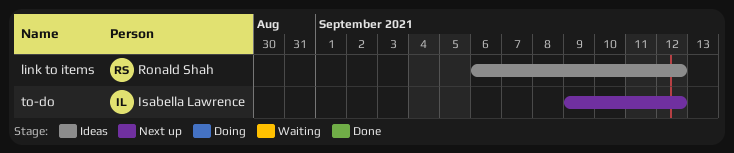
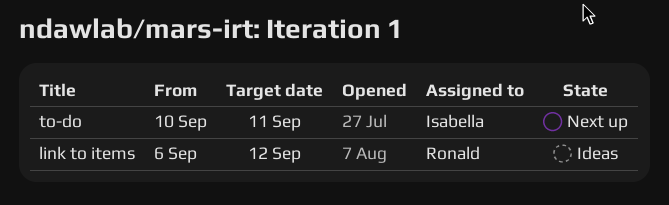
to-do, start: Sep 9 -> Sep 10
to-do, due: Sep 12 -> Sep 11

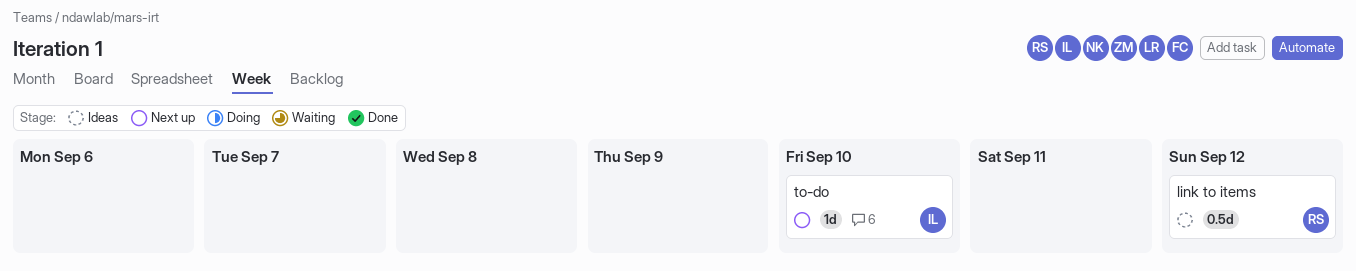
to-do, due: Sep 11 -> Sep 10

